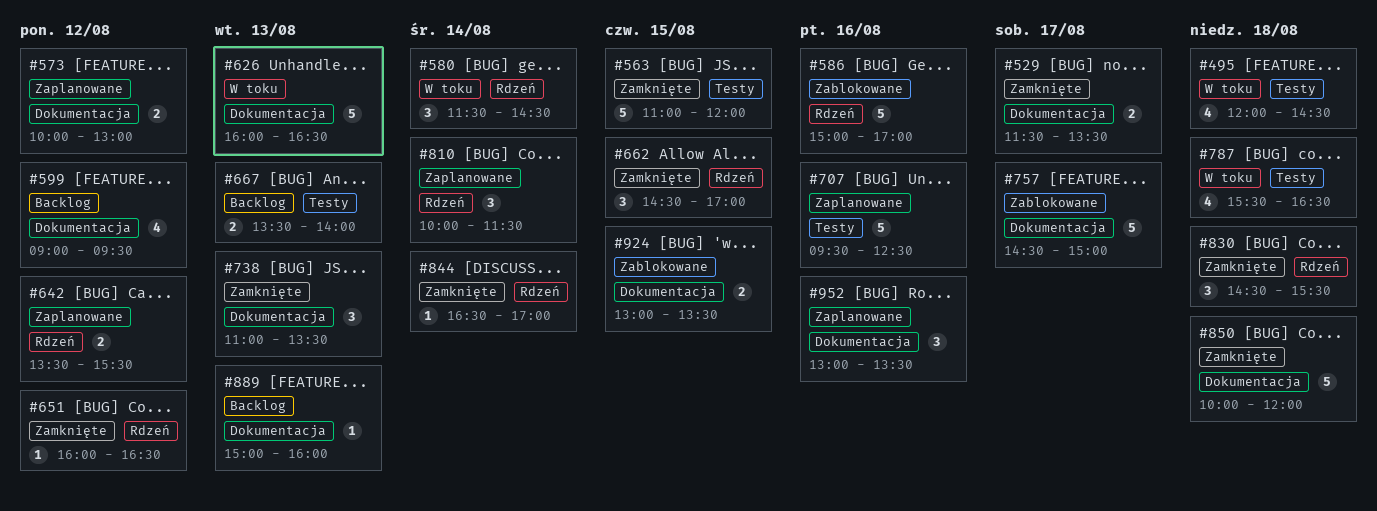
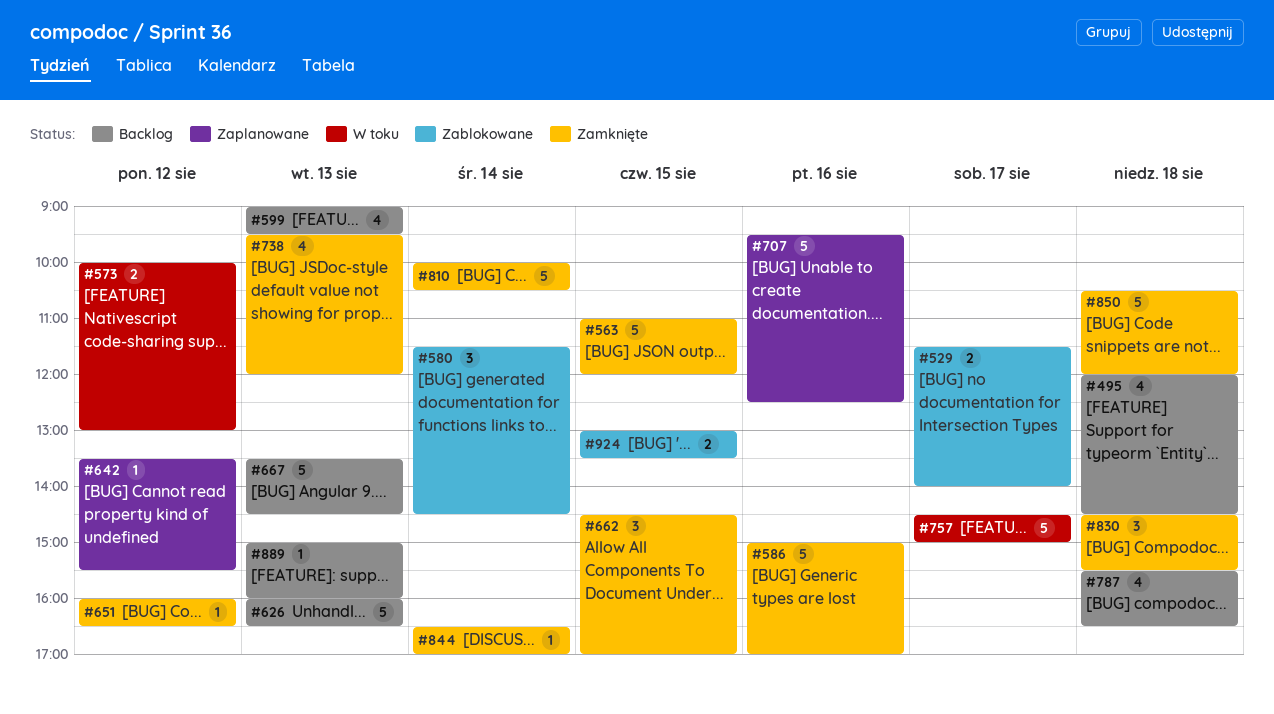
#495, status: W toku -> Backlog
#529, status: Zamknięte -> Zablokowane
#529, ends: 13:30 -> 14:00
#573, status: Zaplanowane -> W toku
#580, status: W toku -> Zablokowane
#586, status: Zablokowane -> Zamknięte
#599, day: Aug 12 -> Aug 13
#626, status: W toku -> Backlog
#642, estimate: 2 -> 1
#667, estimate: 2 -> 5
#667, ends: 14:00 -> 14:30
#738, estimate: 3 -> 4
#738, begins: 11:00 -> 09:30
#738, ends: 13:30 -> 12:00
#757, status: Zablokowane -> W toku
#787, status: W toku -> Backlog
#810, status: Zaplanowane -> Zamknięte
#810, estimate: 3 -> 5
#810, ends: 11:30 -> 10:30
#850, begins: 10:00 -> 10:30
#952: present -> none

